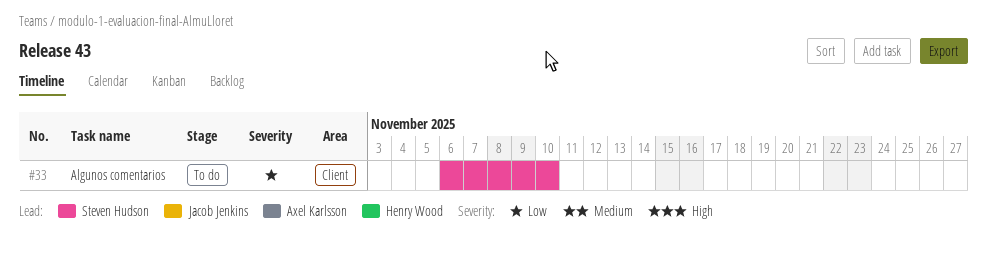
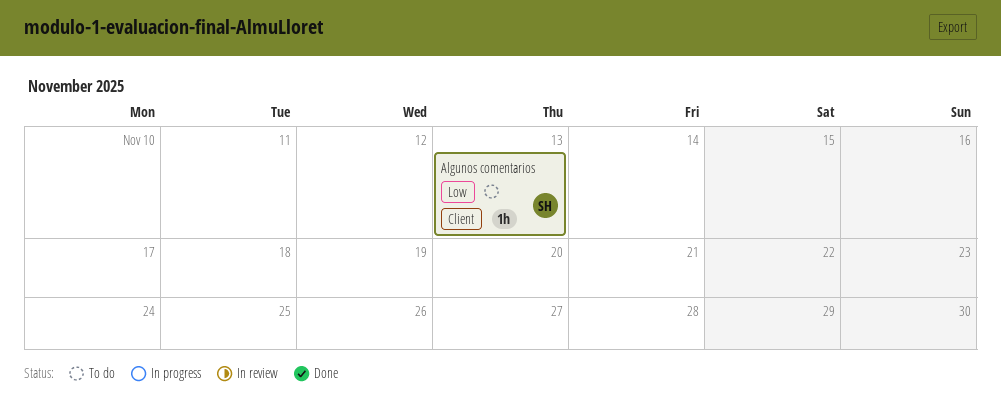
Algunos comentarios, due: Nov 10 -> Nov 13

